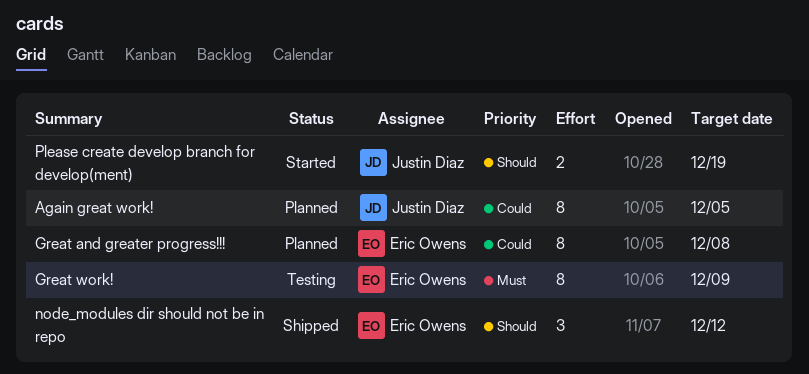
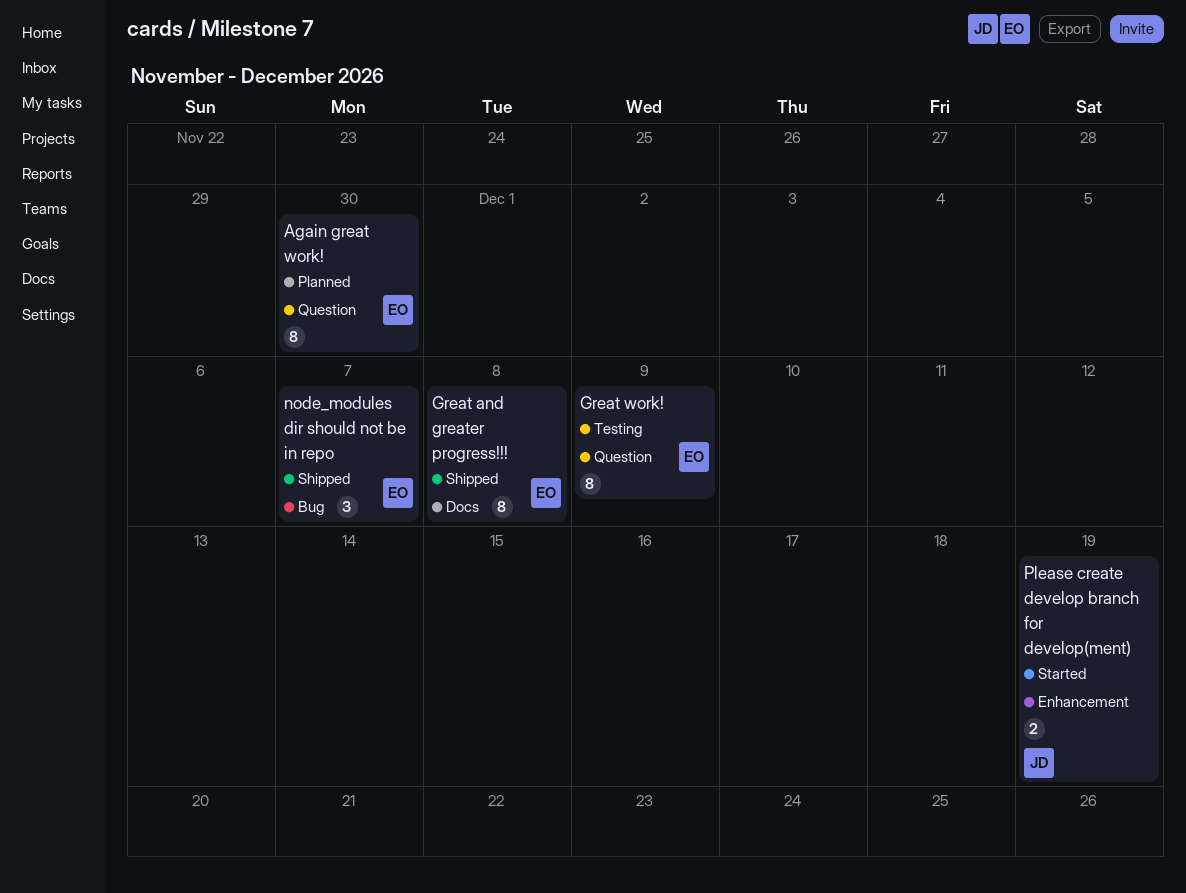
Again great work!, owner: Justin Diaz -> Eric Owens
Again great work!, due: Dec 5 -> Nov 30
Great and greater progress!!!, status: Planned -> Shipped
node_modules dir should not be in repo, due: Dec 12 -> Dec 7

